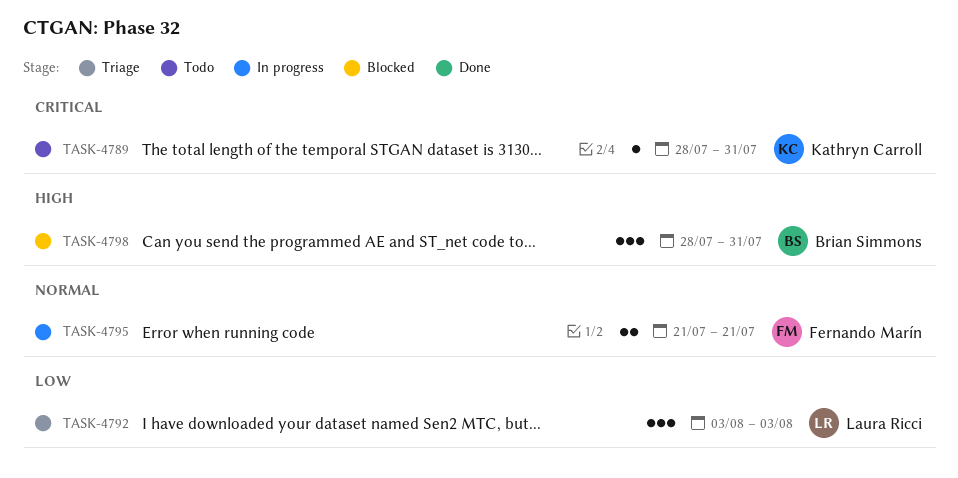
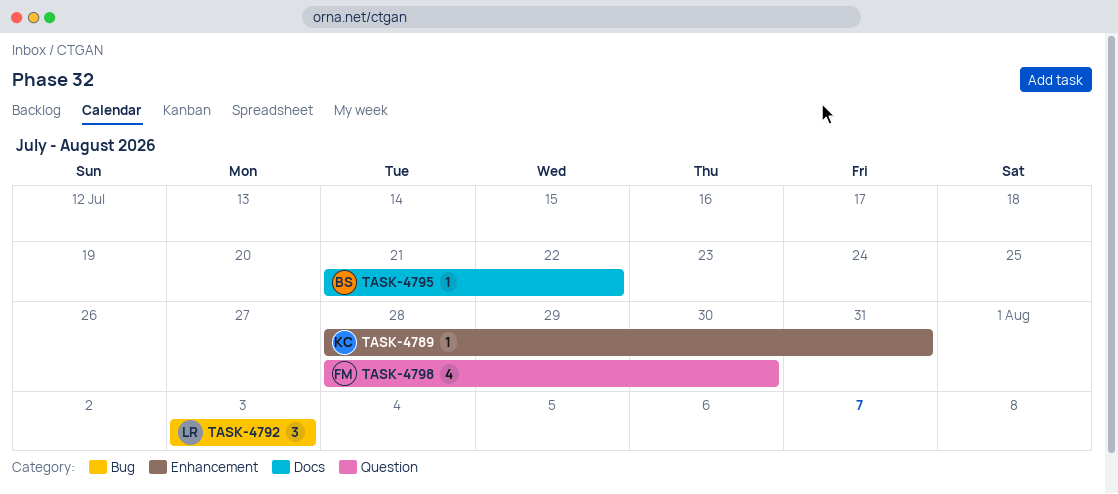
TASK-4795, owner: Fernando Marín -> Brian Simmons
TASK-4795, estimate: 2 -> 1
TASK-4795, due: Jul 21 -> Jul 22
TASK-4798, owner: Brian Simmons -> Fernando Marín
TASK-4798, estimate: 3 -> 4
TASK-4798, due: Jul 31 -> Jul 30

